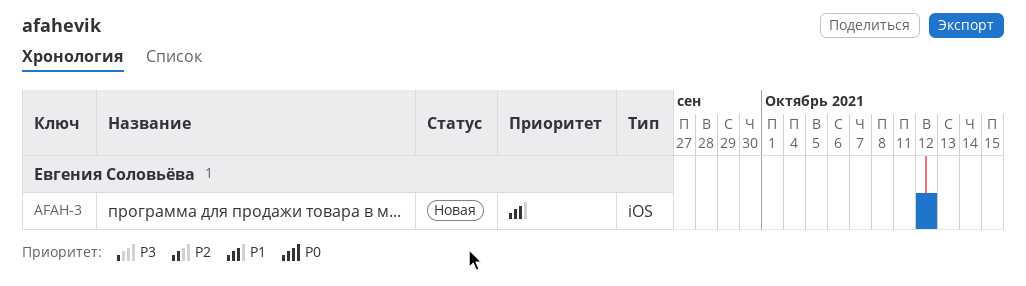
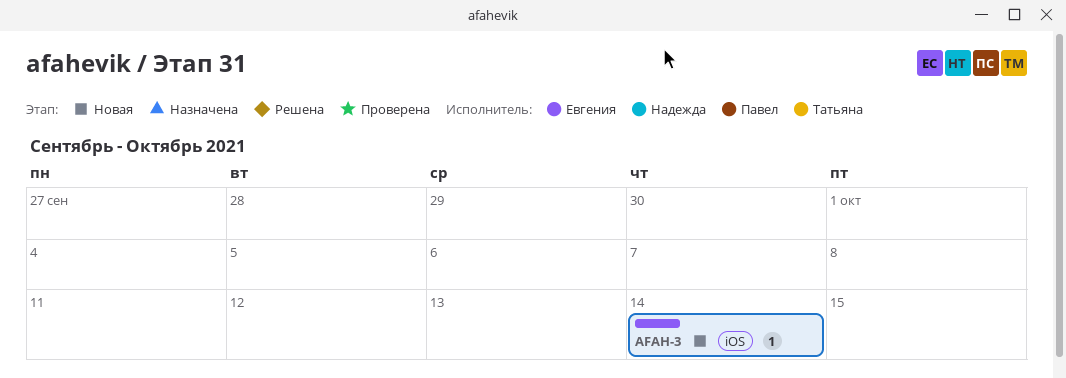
AFAH-3, due: Oct 12 -> Oct 14

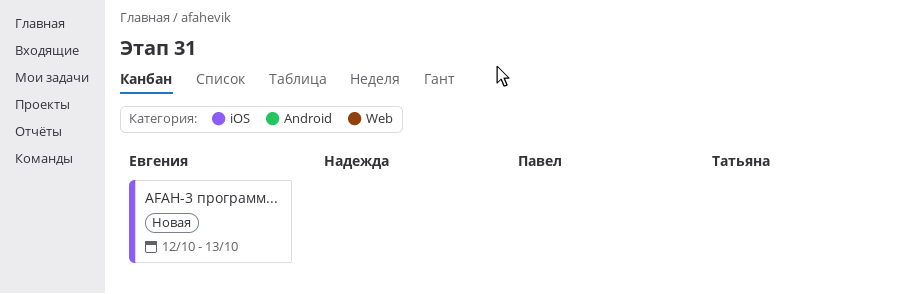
AFAH-3, due: Oct 14 -> Oct 13

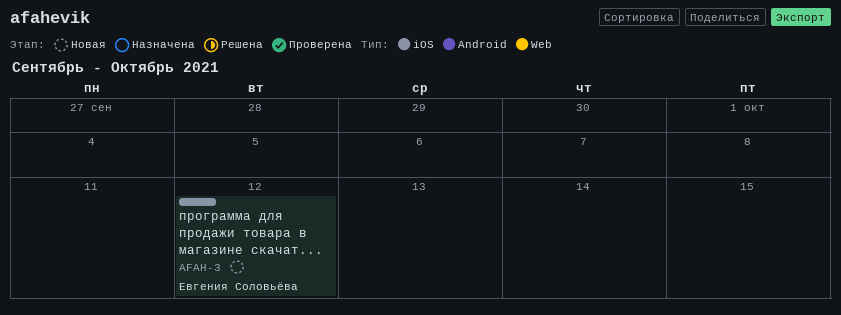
AFAH-3, due: Oct 13 -> Oct 12

